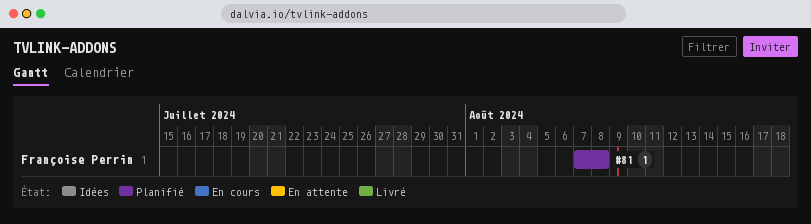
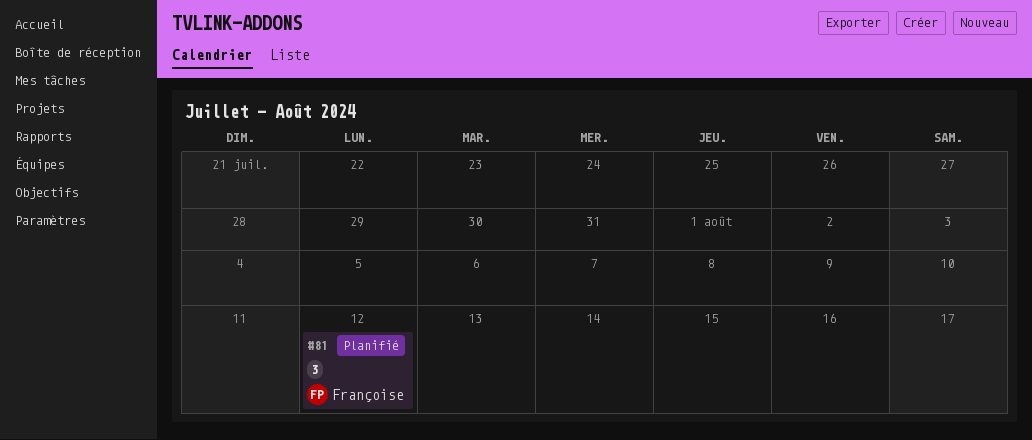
#81, estimate: 1 -> 3
#81, due: Aug 8 -> Aug 12

